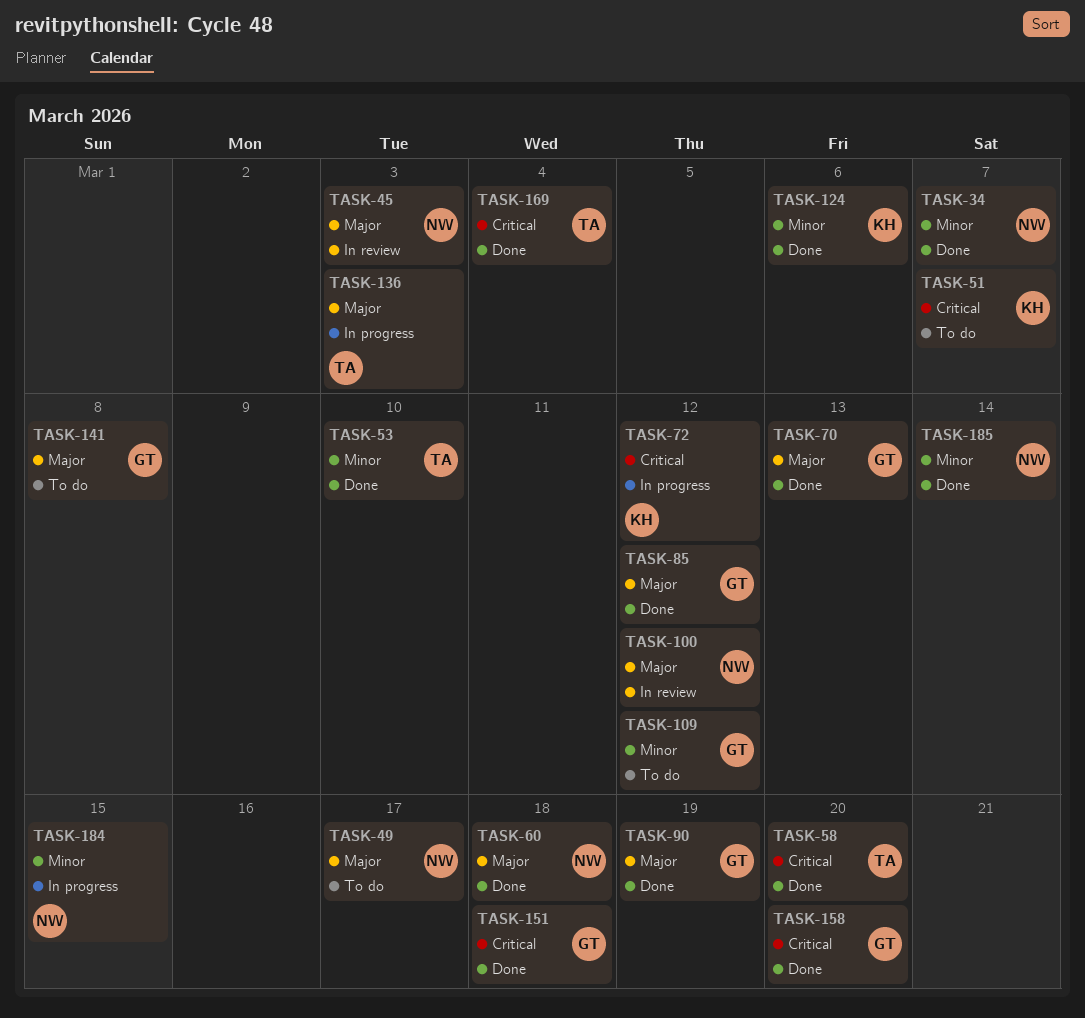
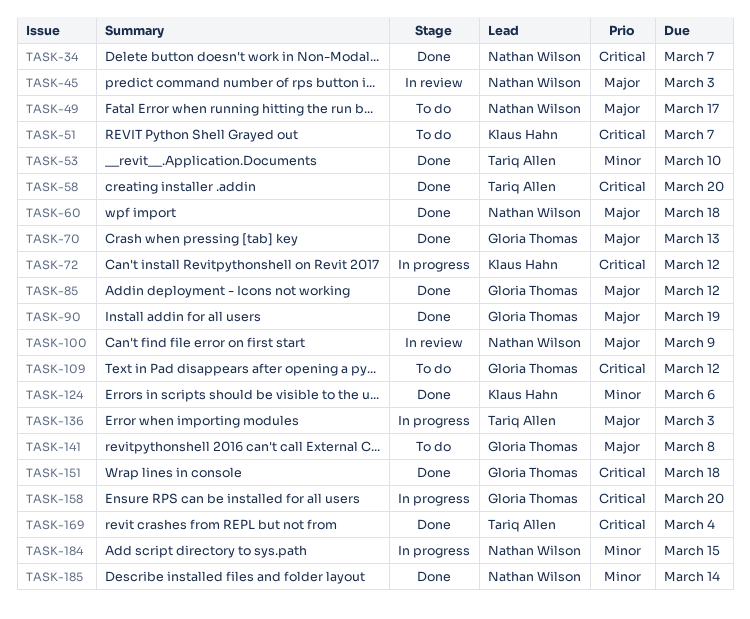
TASK-34, priority: Minor -> Critical
TASK-100, due: Mar 12 -> Mar 9
TASK-109, priority: Minor -> Critical
TASK-158, status: Done -> In progress

